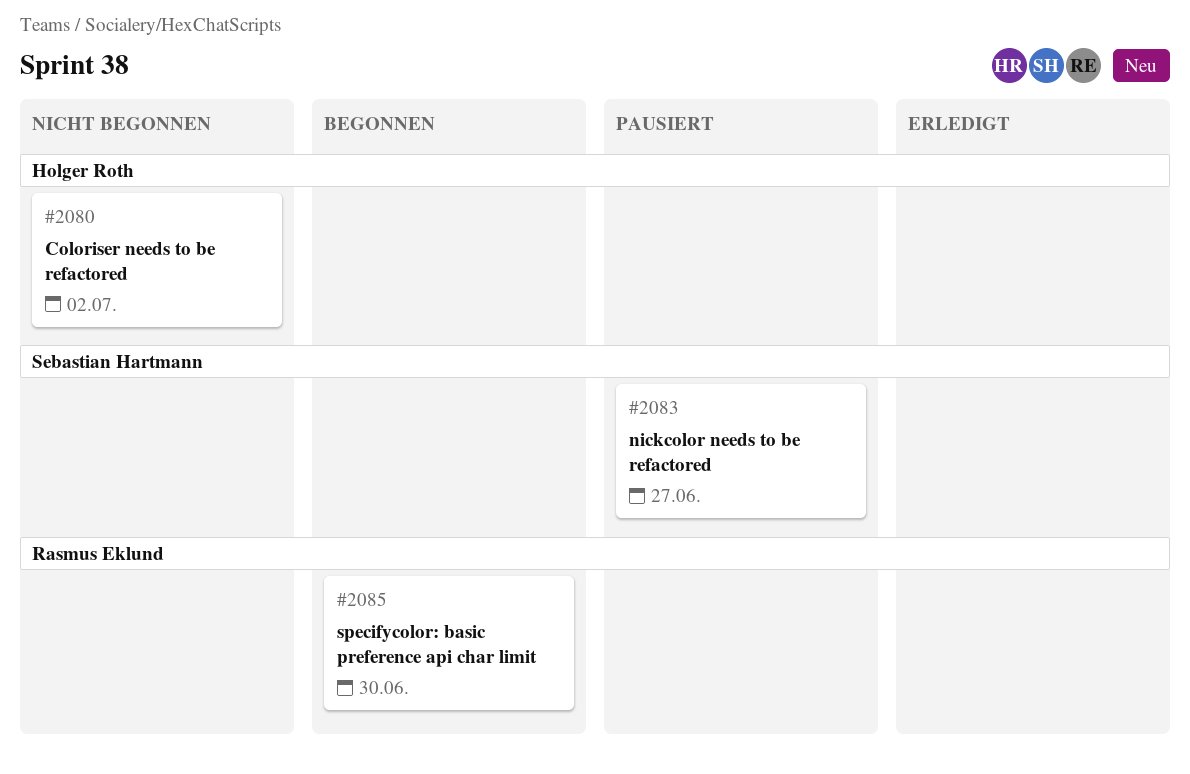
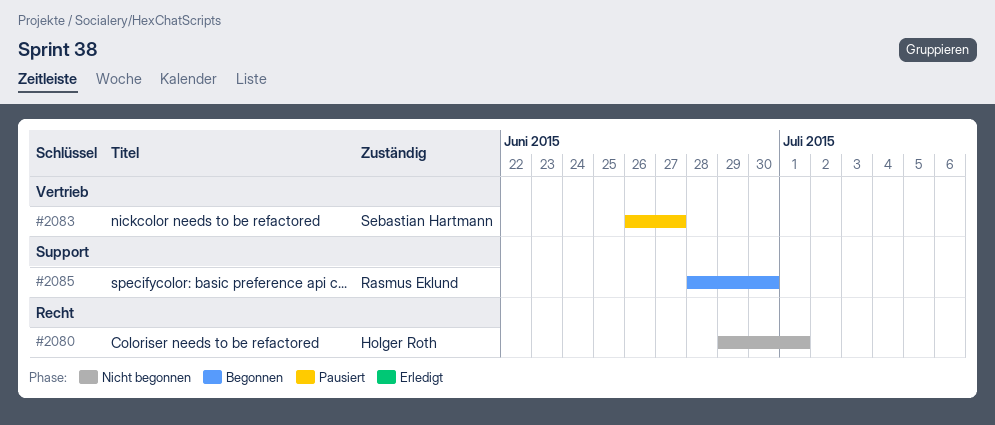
#2080, due: Jul 2 -> Jul 1

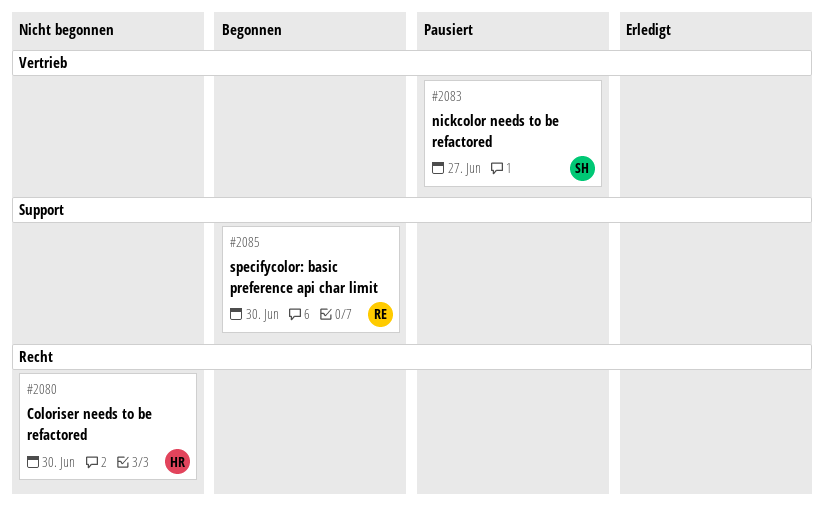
#2080, due: Jul 1 -> Jun 30

